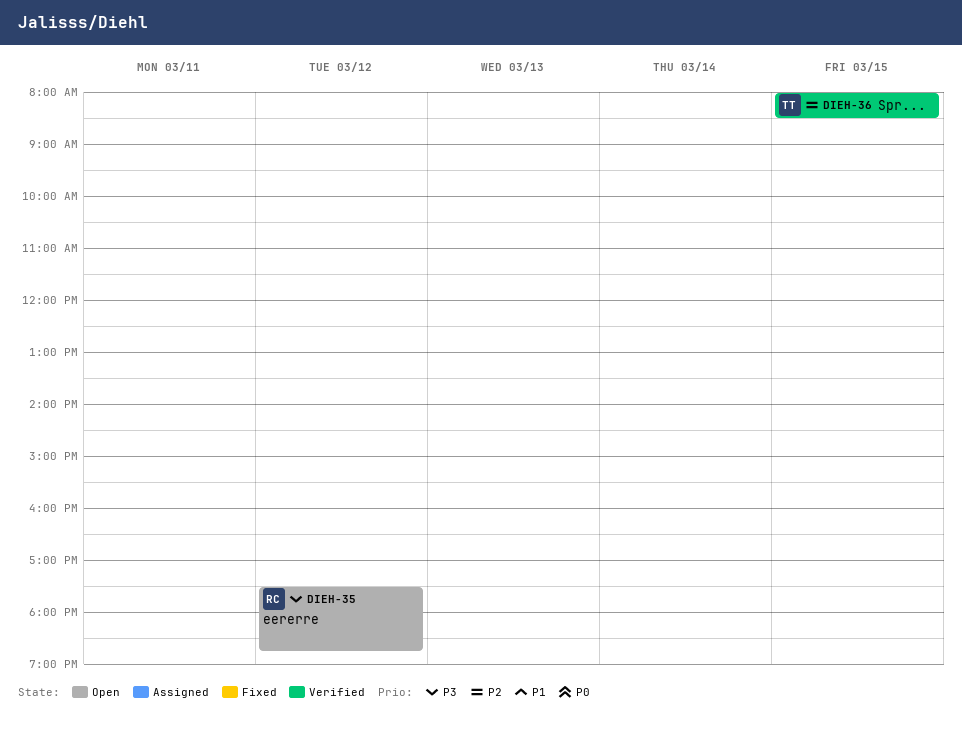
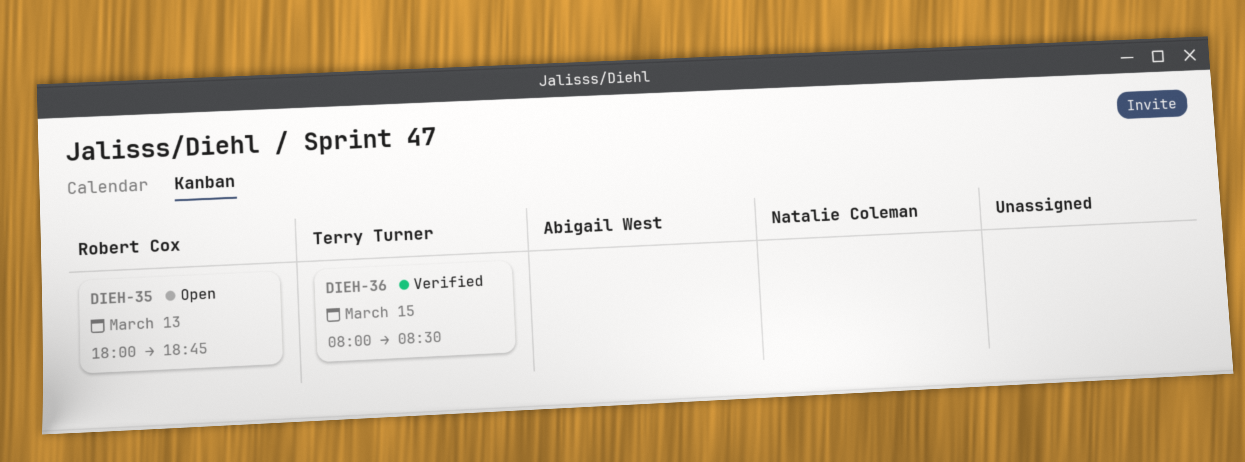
DIEH-35, day: Mar 12 -> Mar 13
DIEH-35, begins: 17:30 -> 18:00

